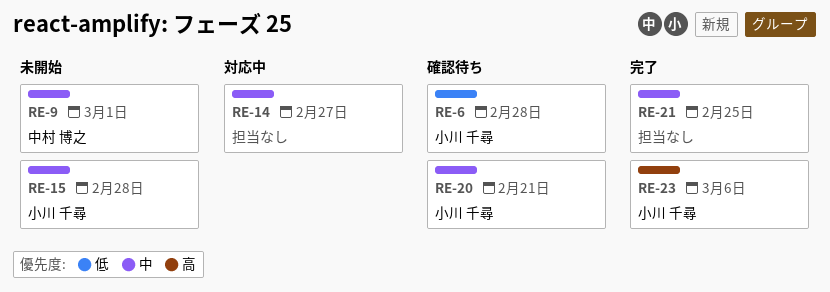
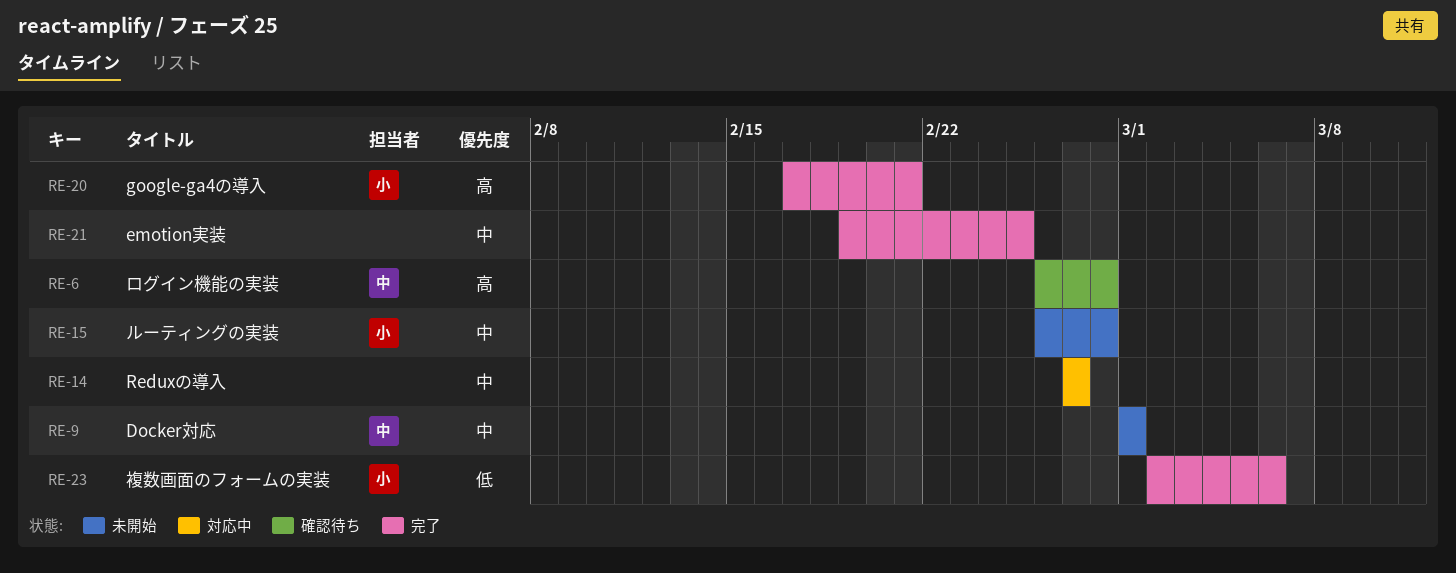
RE-6, owner: 小川 千尋 -> 中村 博之
RE-6, priority: 低 -> 高
RE-20, status: 確認待ち -> 完了
RE-20, priority: 中 -> 高
RE-23, priority: 高 -> 低

